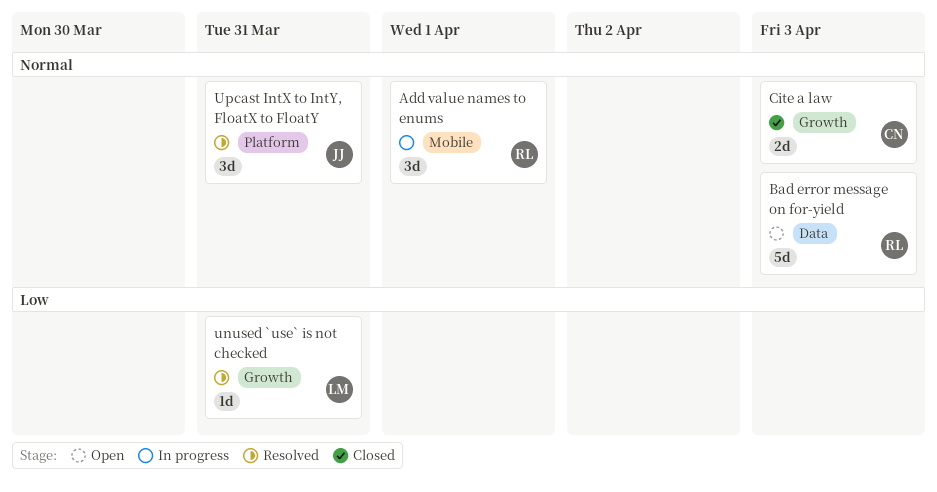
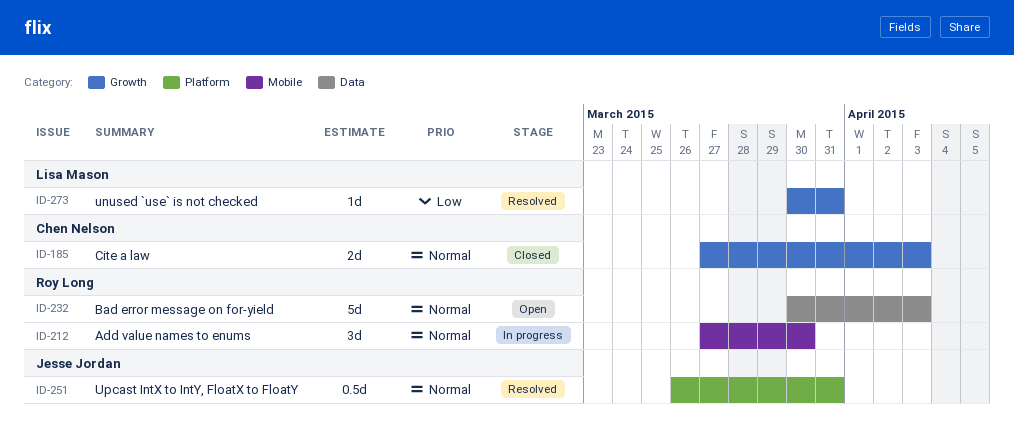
Add value names to enums, due: Apr 1 -> Mar 30
Upcast IntX to IntY, FloatX to FloatY, estimate: 3d -> 0.5d

